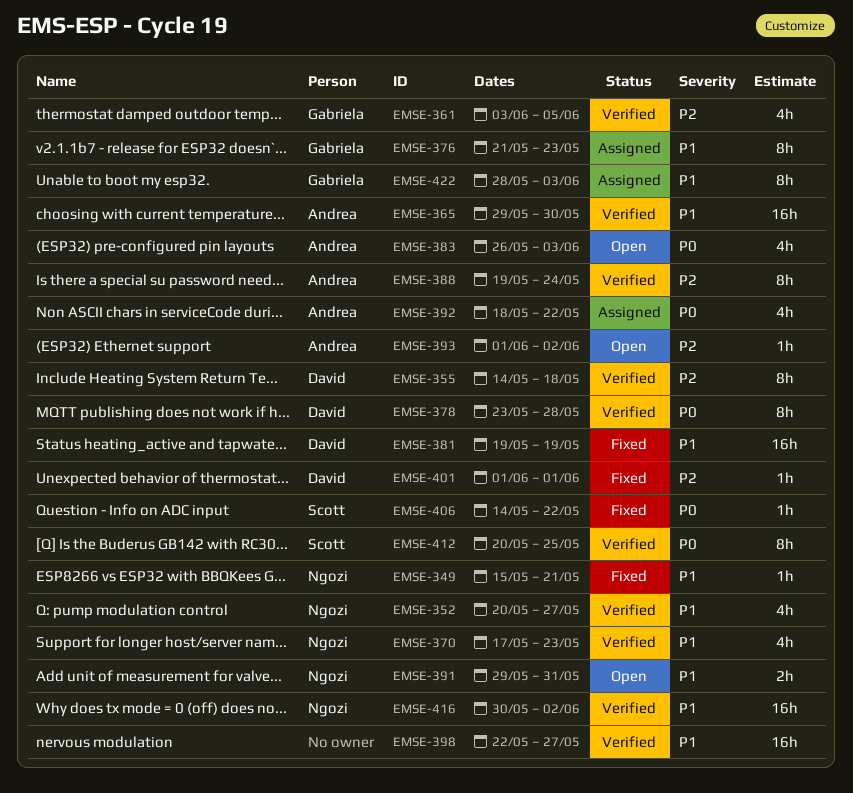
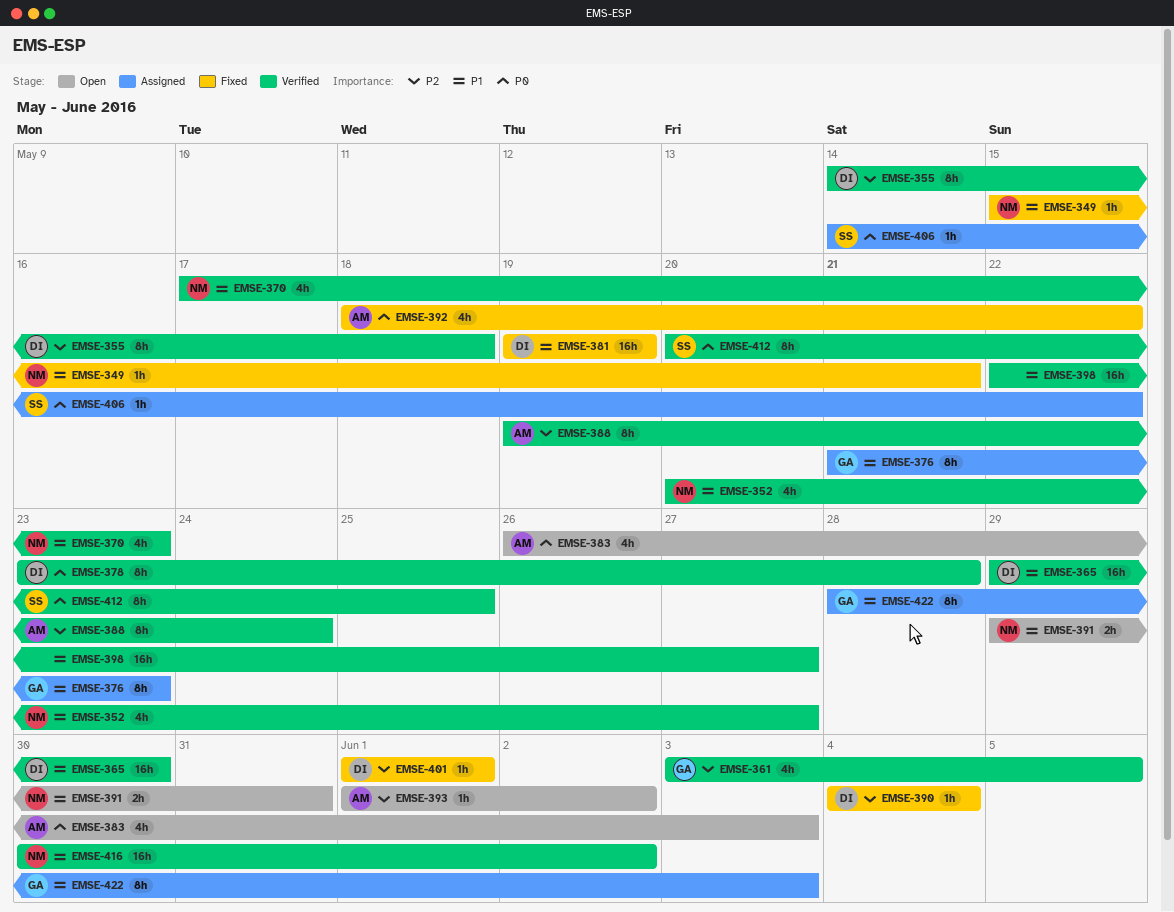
EMSE-365, owner: Andrea -> David
EMSE-390: none -> present
EMSE-392, status: Assigned -> Fixed
EMSE-406, status: Fixed -> Assigned

